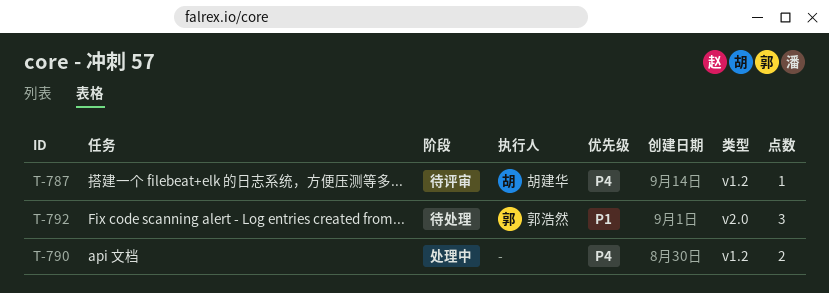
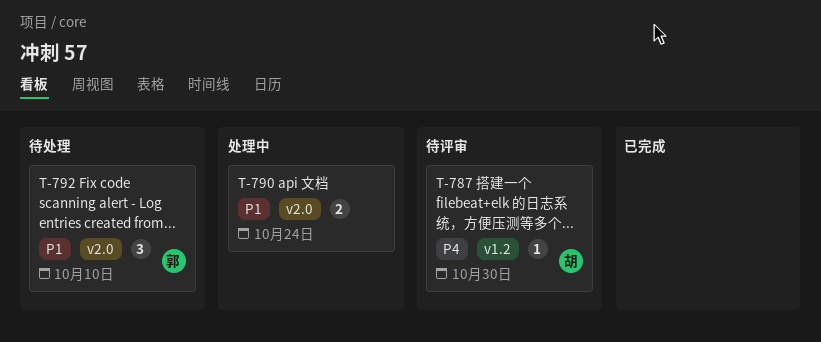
T-790, priority: P4 -> P1
T-790, label: v1.2 -> v2.0

